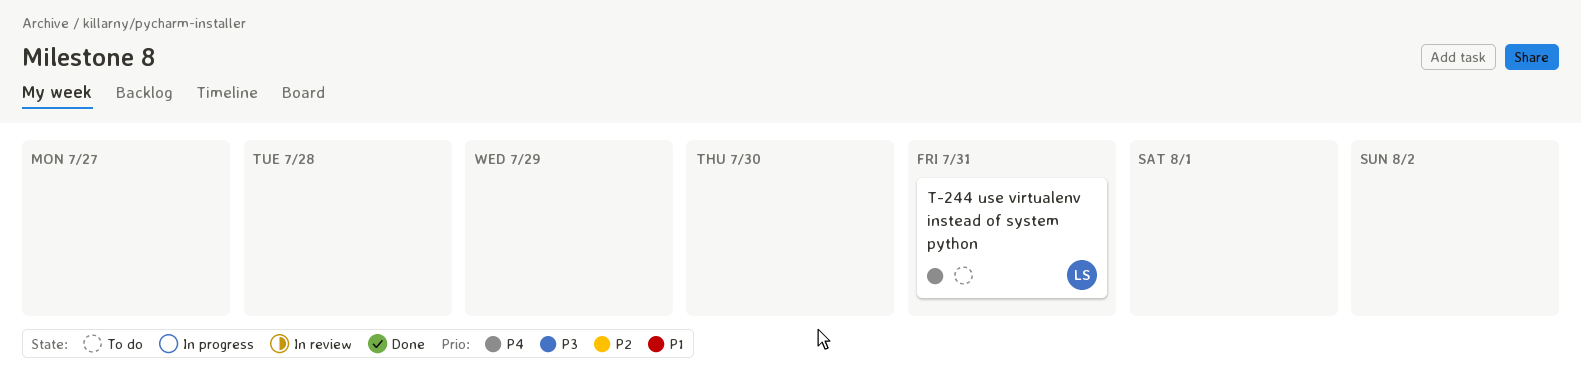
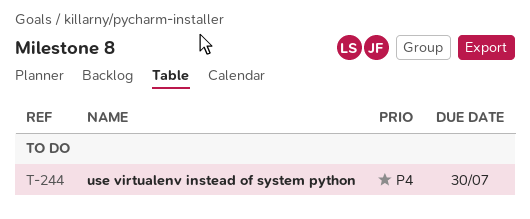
T-244, due: Jul 31 -> Jul 30

